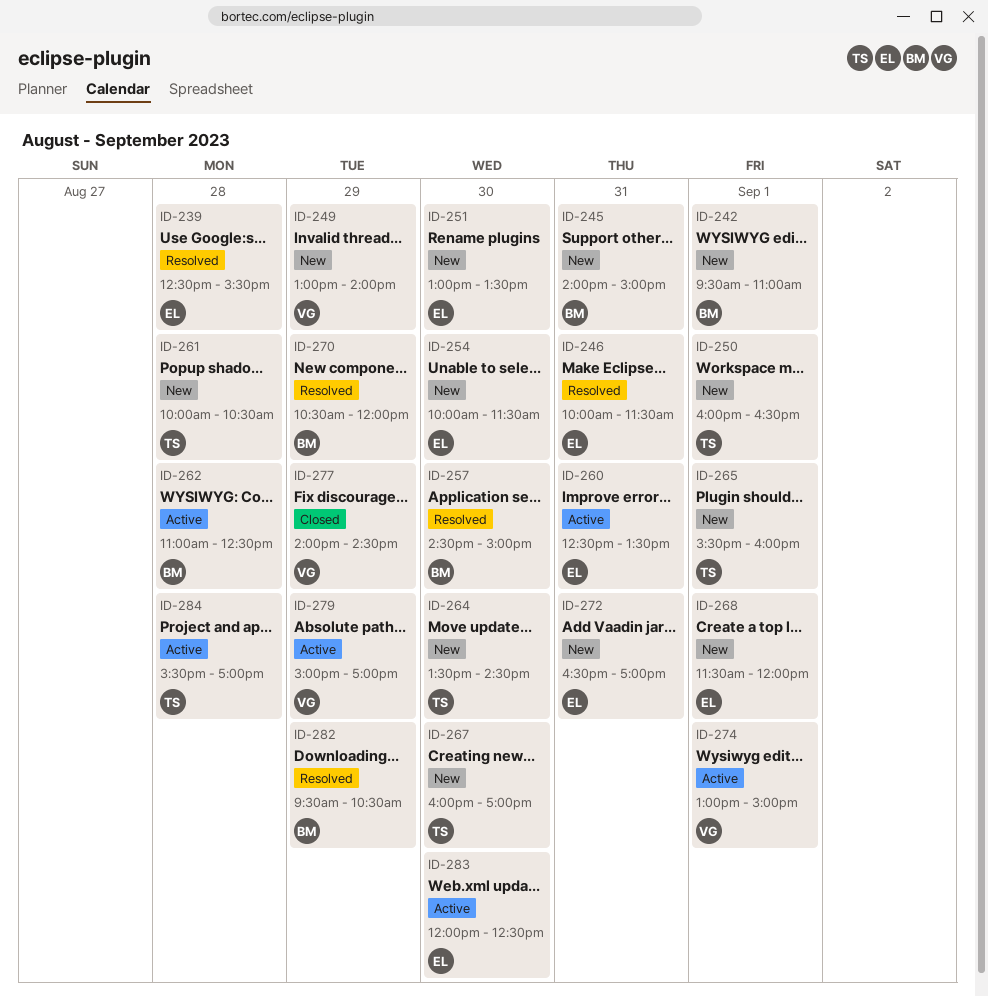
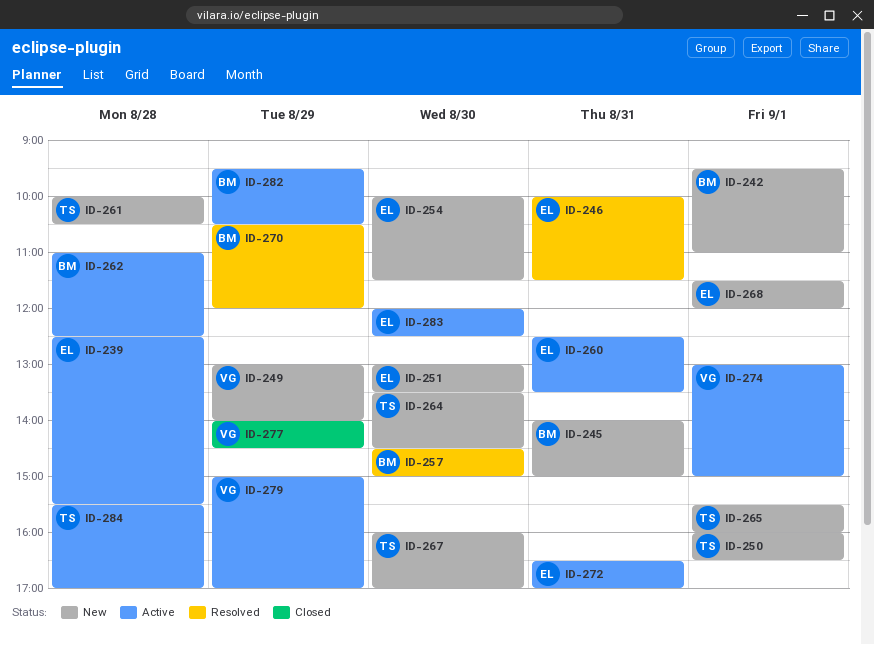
ID-239, status: Resolved -> Active
ID-272, status: New -> Active
ID-282, status: Resolved -> Active

